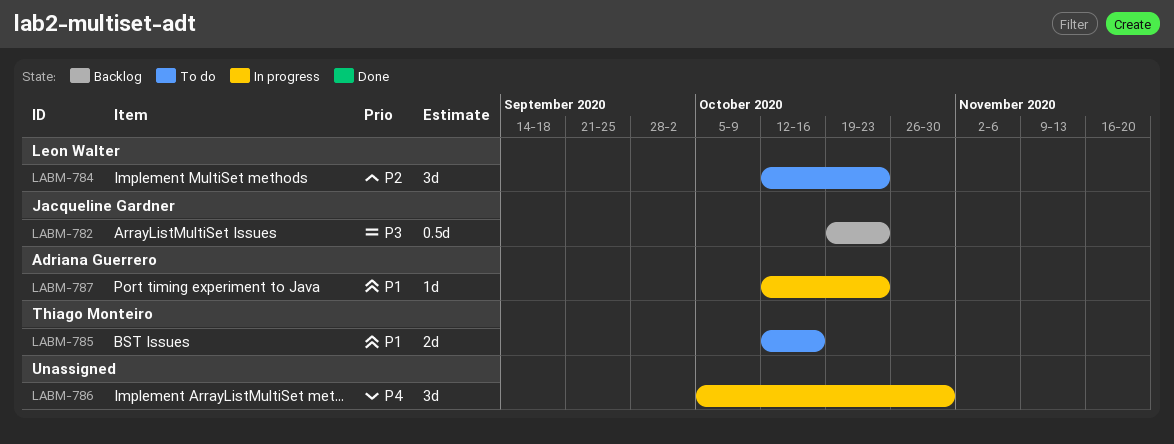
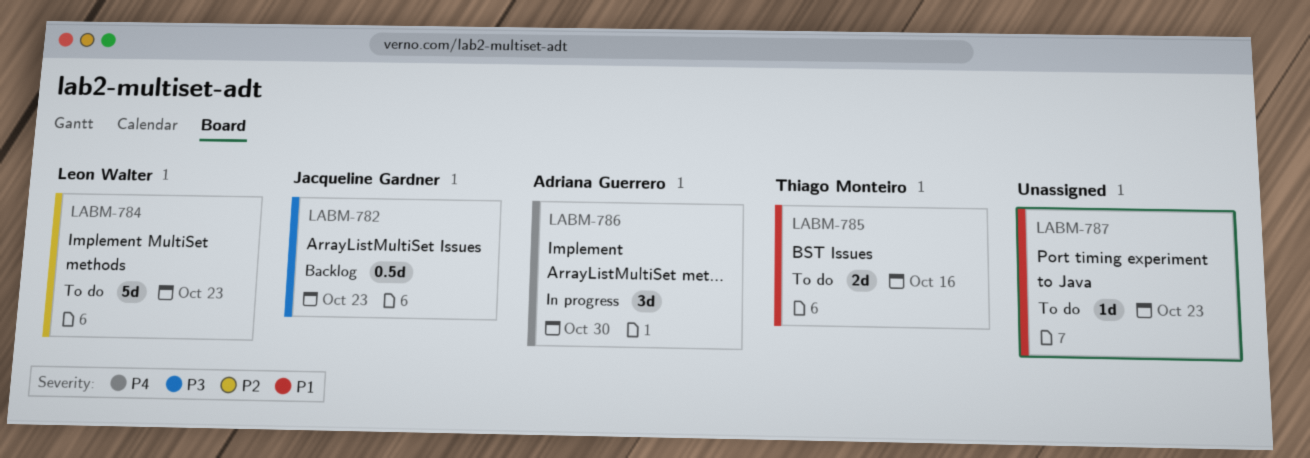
LABM-784, estimate: 3d -> 5d
LABM-786, owner: none -> Adriana Guerrero
LABM-787, status: In progress -> To do
LABM-787, owner: Adriana Guerrero -> none

